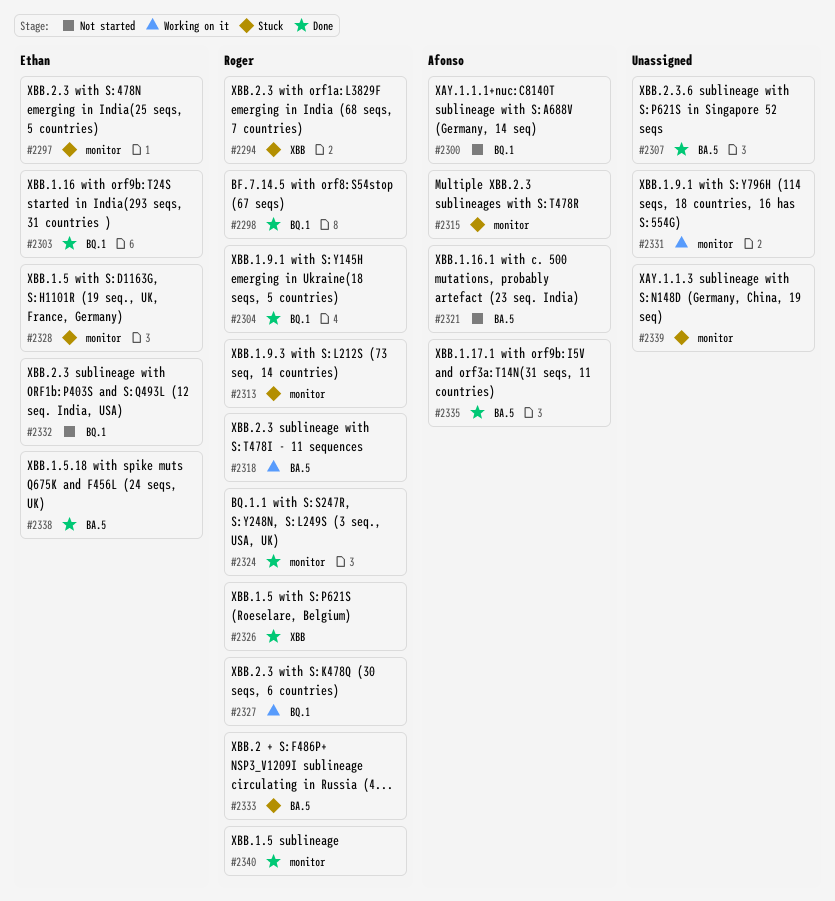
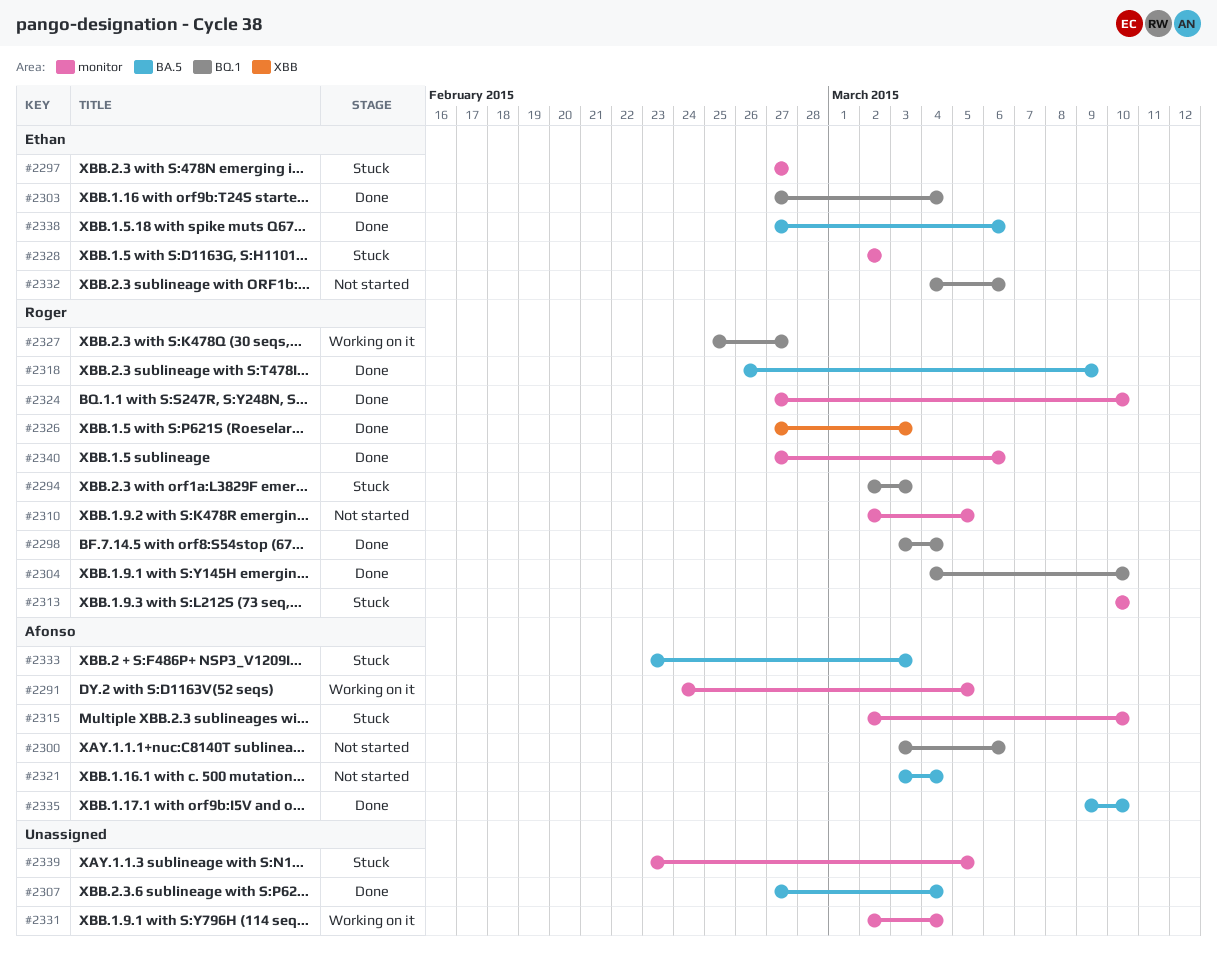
#2291: none -> present
#2294, label: XBB -> BQ.1
#2310: none -> present
#2318, status: Working on it -> Done
#2333, owner: Roger -> Afonso

